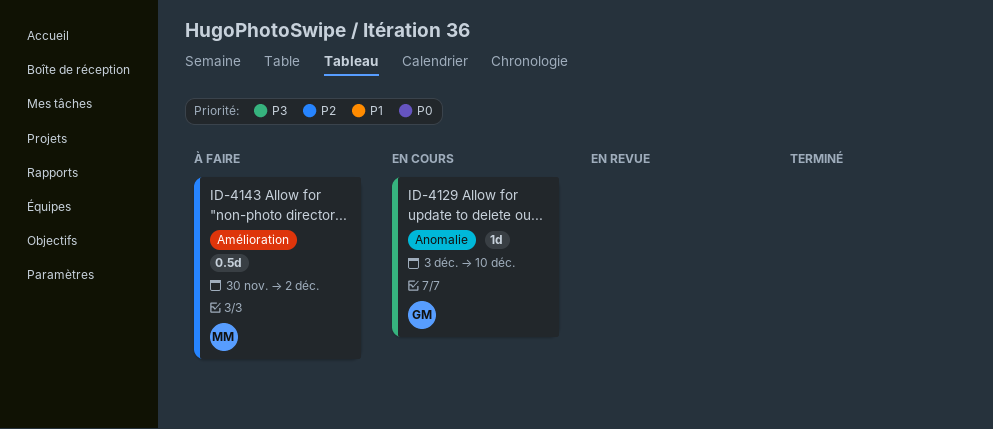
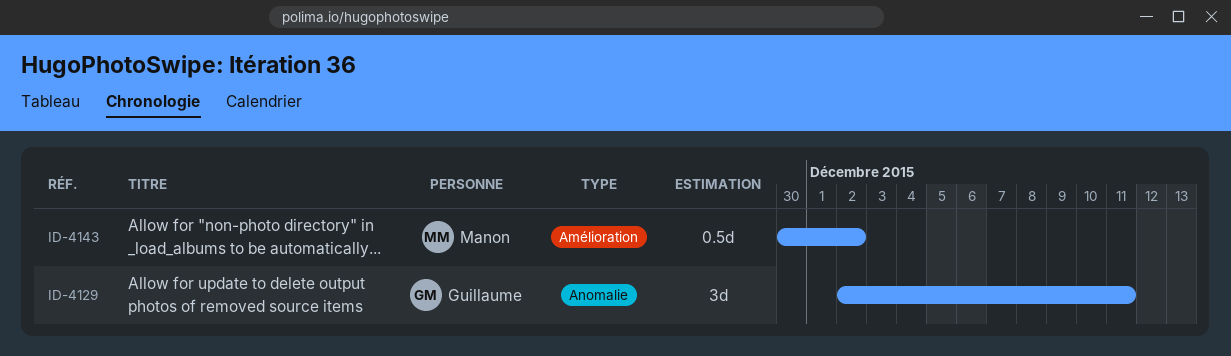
ID-4129, estimate: 1d -> 3d
ID-4129, start: Dec 3 -> Dec 2
ID-4129, due: Dec 10 -> Dec 11

